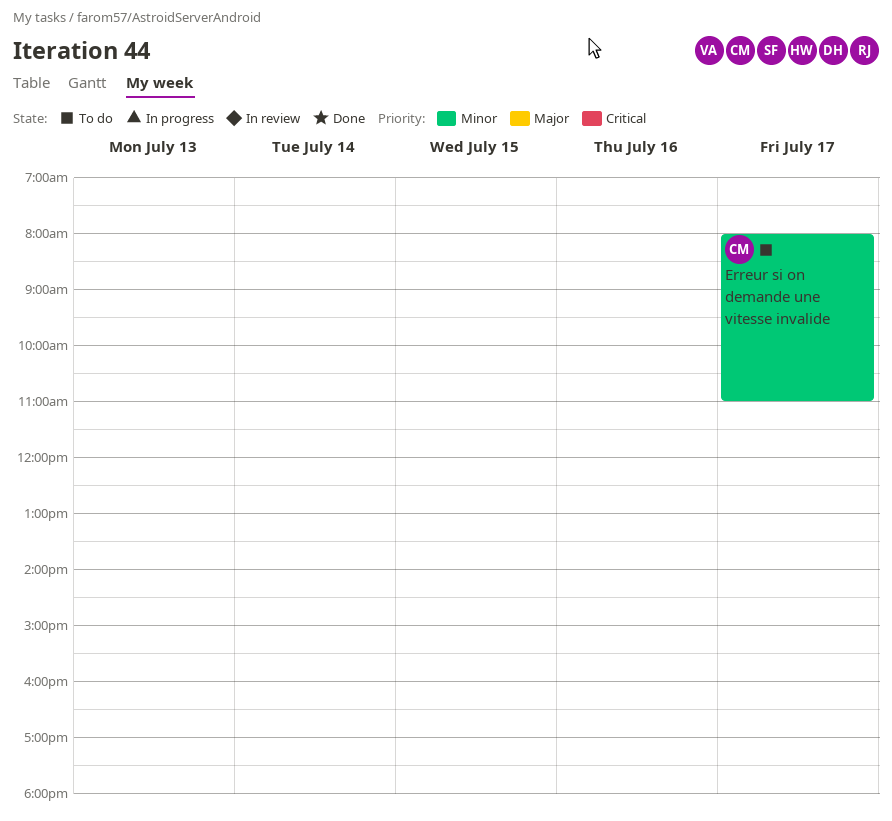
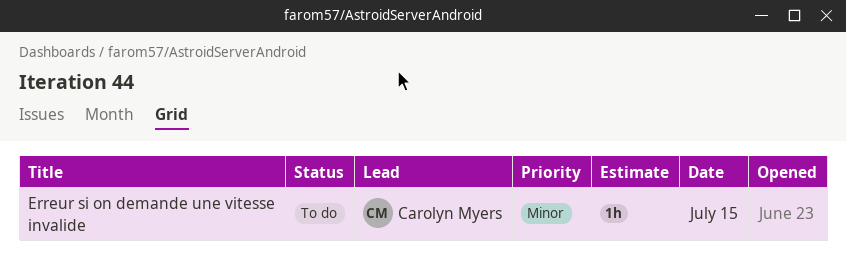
Erreur si on demande une vitesse invalide, day: Jul 17 -> Jul 15

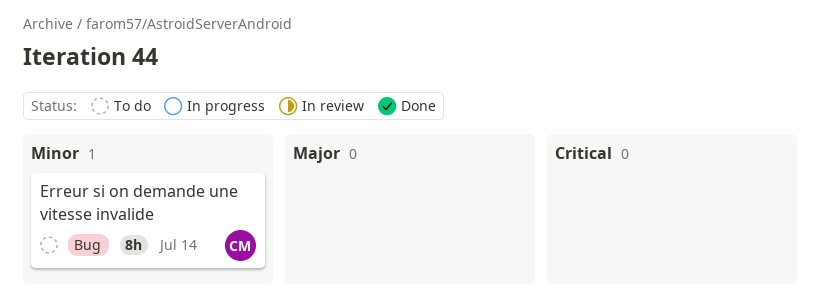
Erreur si on demande une vitesse invalide, estimate: 1h -> 8h
Erreur si on demande une vitesse invalide, day: Jul 15 -> Jul 14

